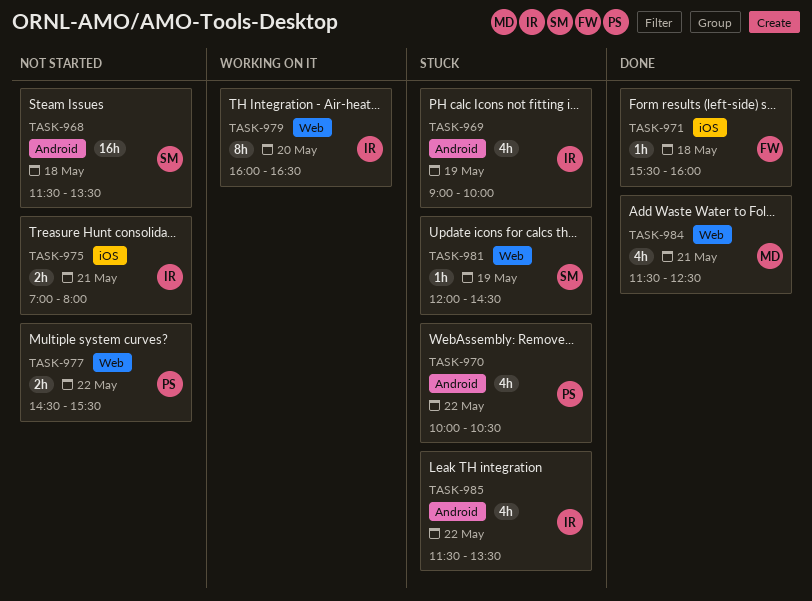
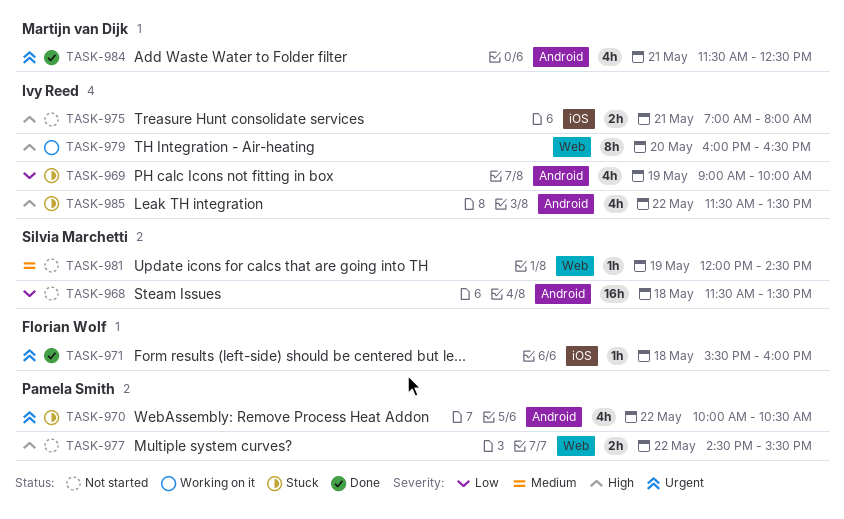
TASK-981, status: Stuck -> Not started
TASK-984, label: Web -> Android

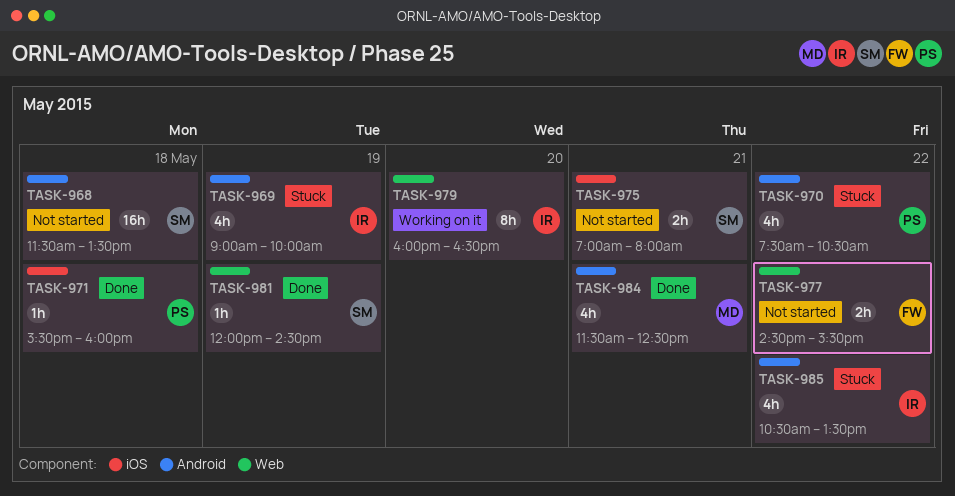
TASK-970, begins: 10:00 -> 07:30
TASK-971, owner: Florian Wolf -> Pamela Smith
TASK-975, owner: Ivy Reed -> Silvia Marchetti
TASK-977, owner: Pamela Smith -> Florian Wolf
TASK-981, status: Not started -> Done
TASK-985, begins: 11:30 -> 10:30

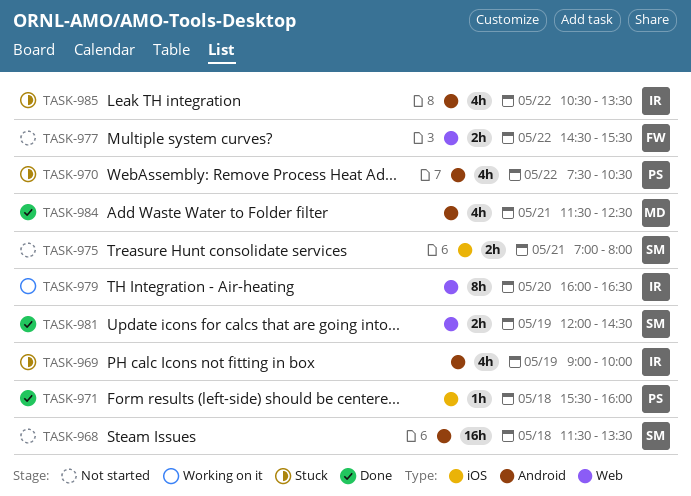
TASK-981, estimate: 1h -> 2h

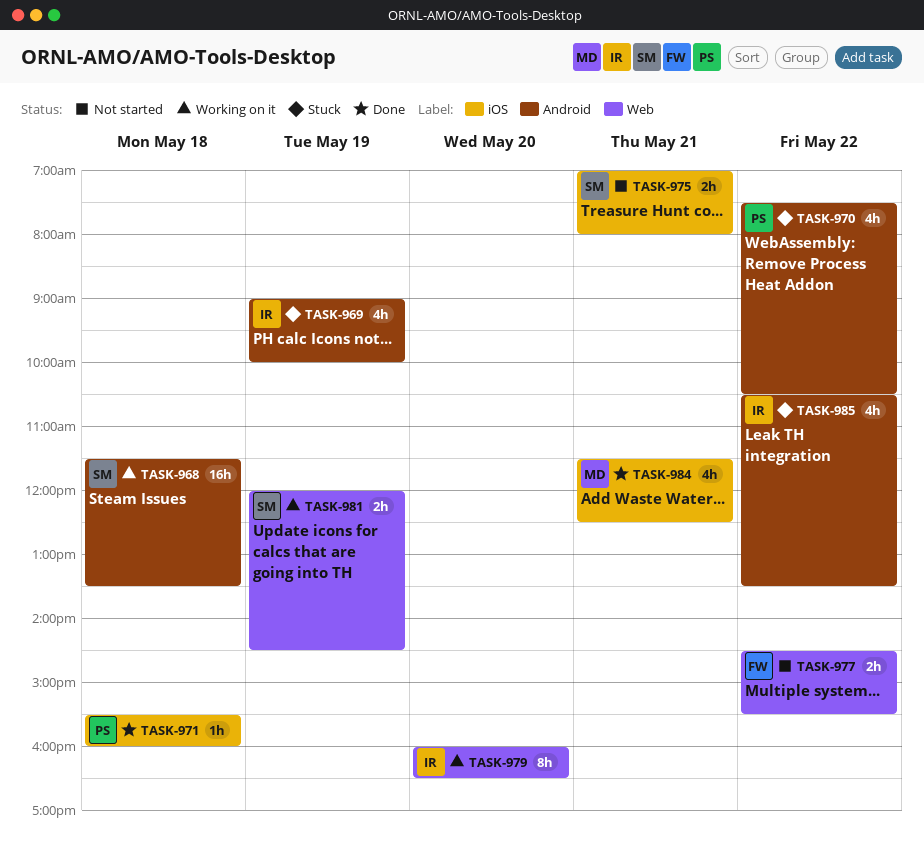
TASK-968, status: Not started -> Working on it
TASK-981, status: Done -> Working on it
TASK-984, label: Android -> iOS

